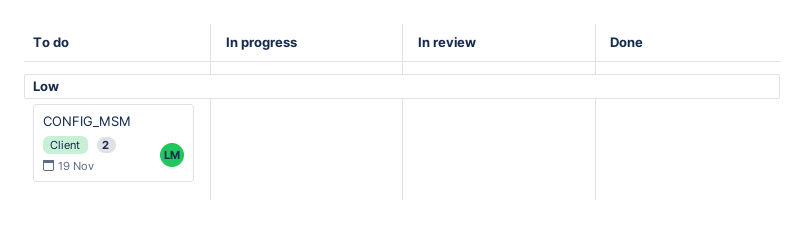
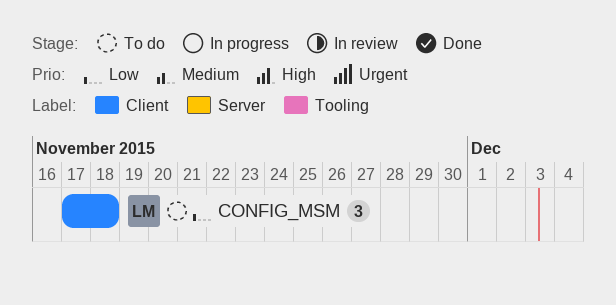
CONFIG_MSM, estimate: 2 -> 3
CONFIG_MSM, due: Nov 19 -> Nov 18

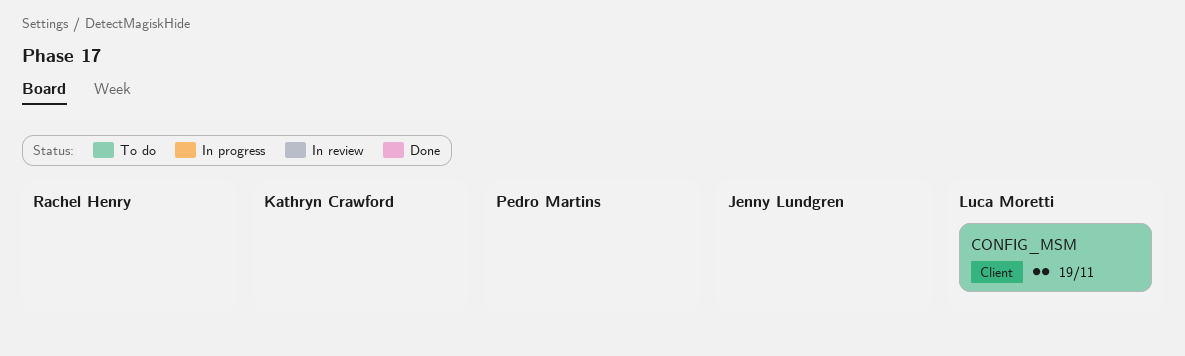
CONFIG_MSM, estimate: 3 -> 2
CONFIG_MSM, due: Nov 18 -> Nov 19

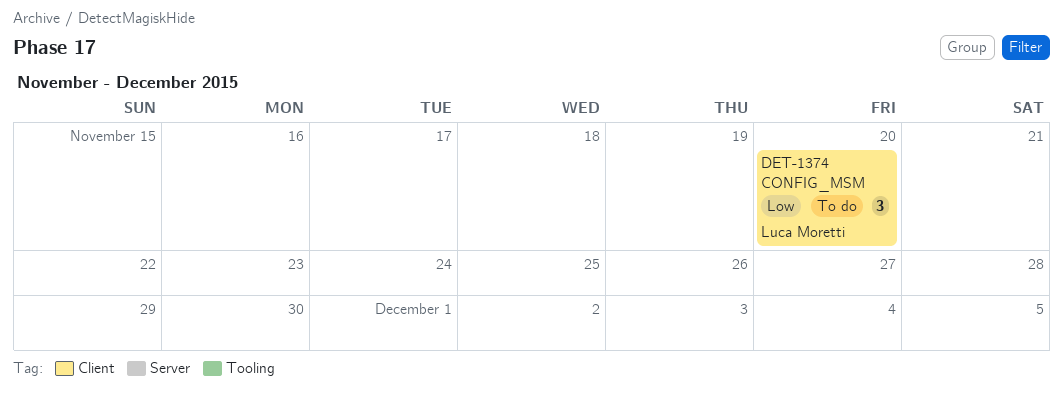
CONFIG_MSM, estimate: 2 -> 3
CONFIG_MSM, due: Nov 19 -> Nov 20

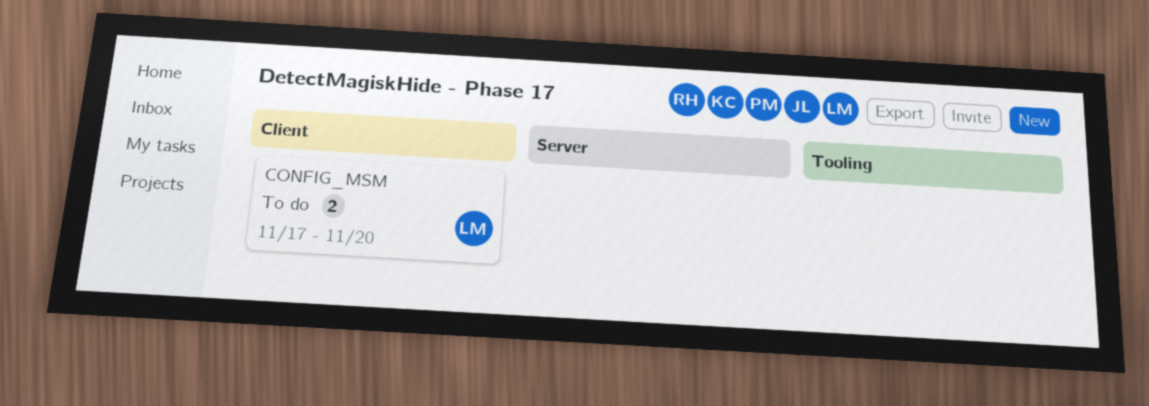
CONFIG_MSM, estimate: 3 -> 2

